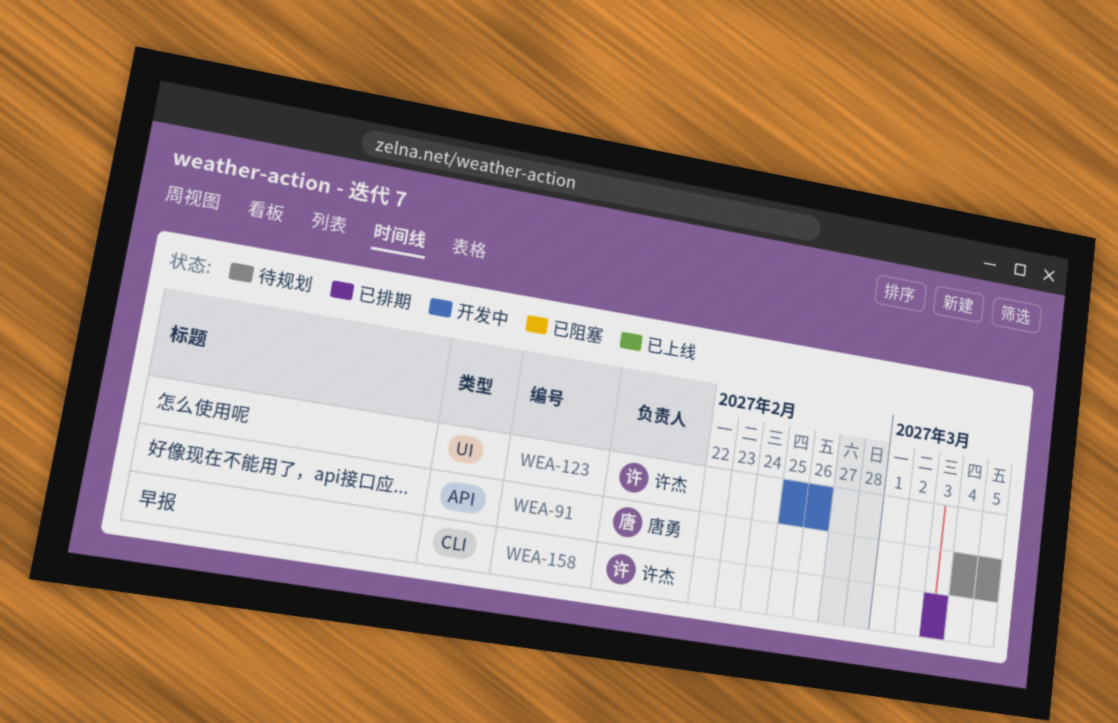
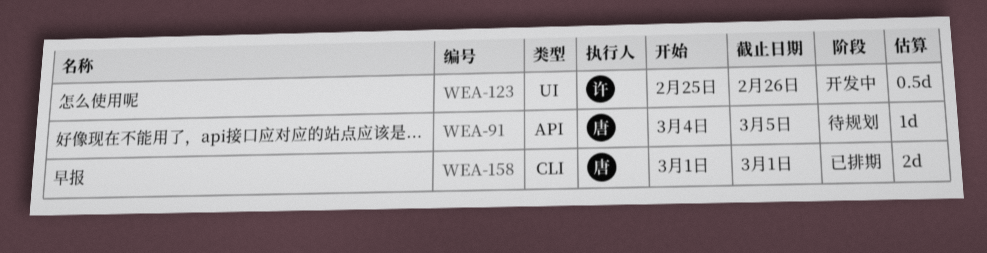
WEA-158, owner: 许杰 -> 唐勇
WEA-158, start: Mar 3 -> Mar 1
WEA-158, due: Mar 3 -> Mar 1

